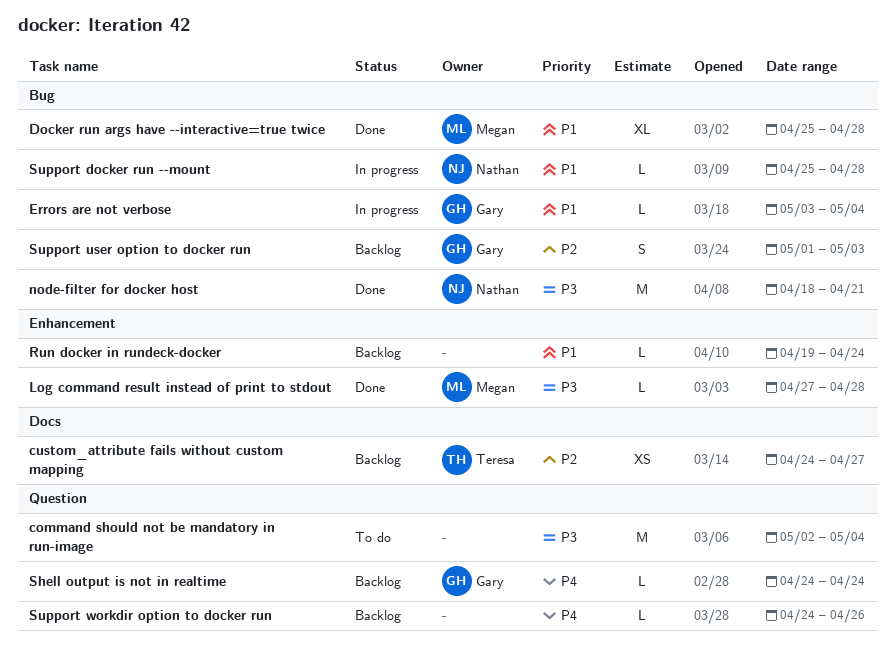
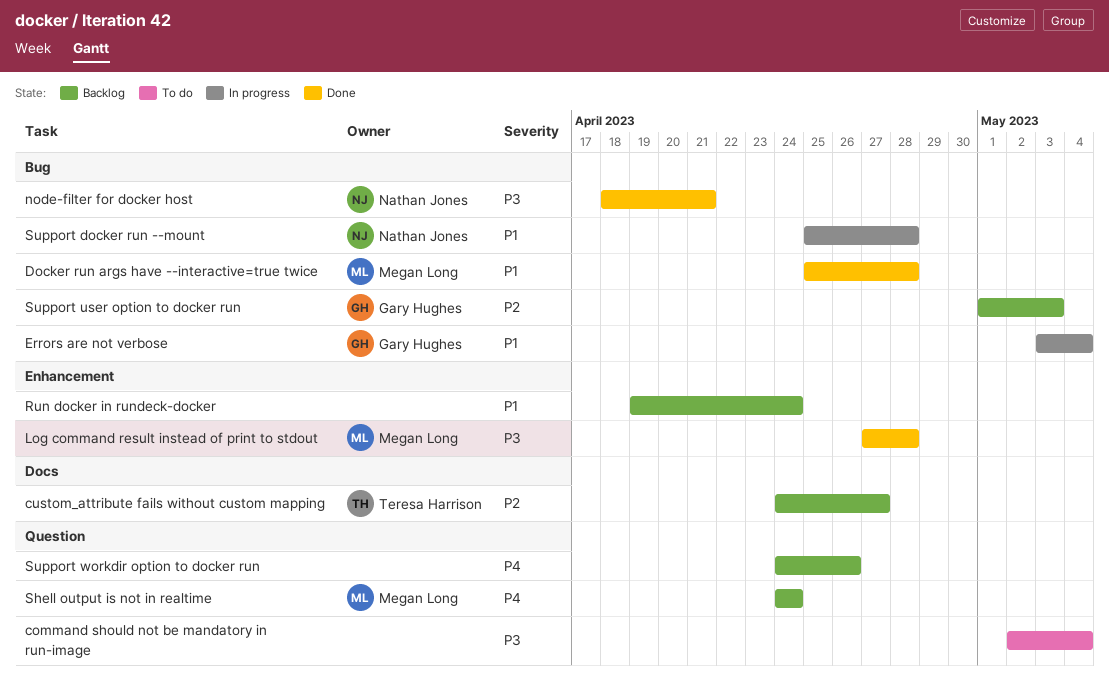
Shell output is not in realtime, owner: Gary Hughes -> Megan Long

